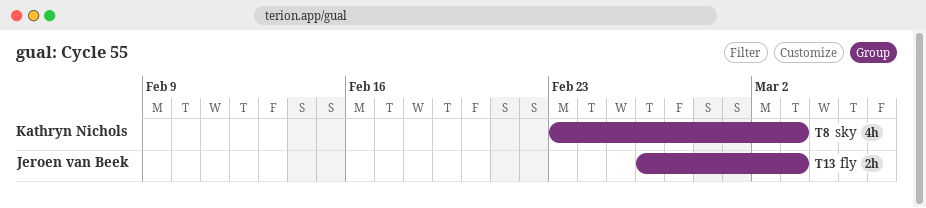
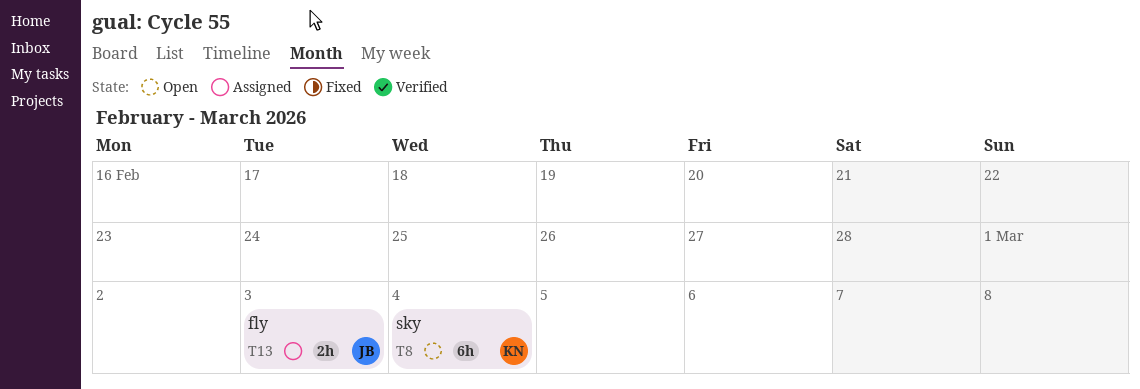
T8, estimate: 4h -> 6h
T8, due: Mar 3 -> Mar 4

